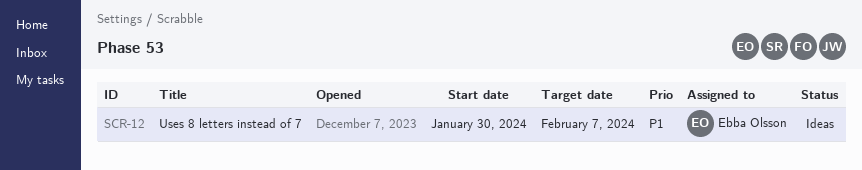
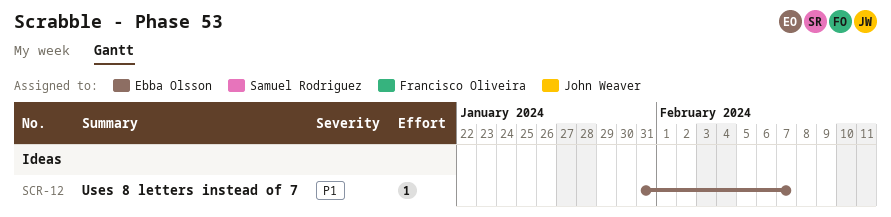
SCR-12, start: Jan 30 -> Jan 31

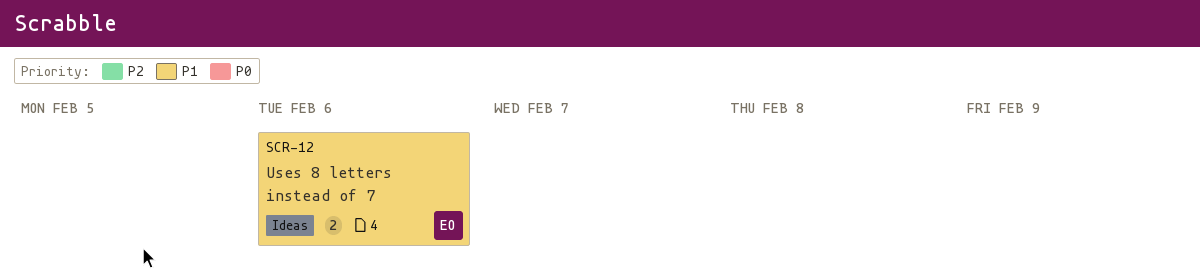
SCR-12, estimate: 1 -> 2
SCR-12, due: Feb 7 -> Feb 6

